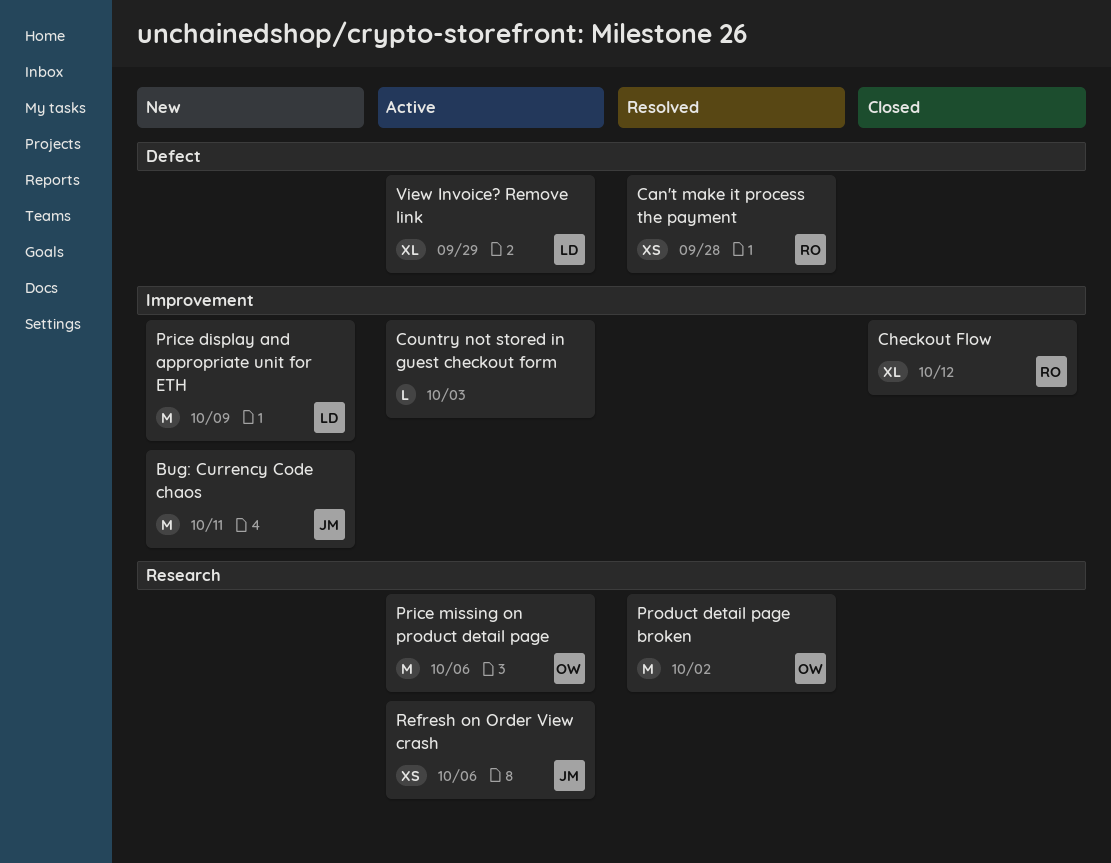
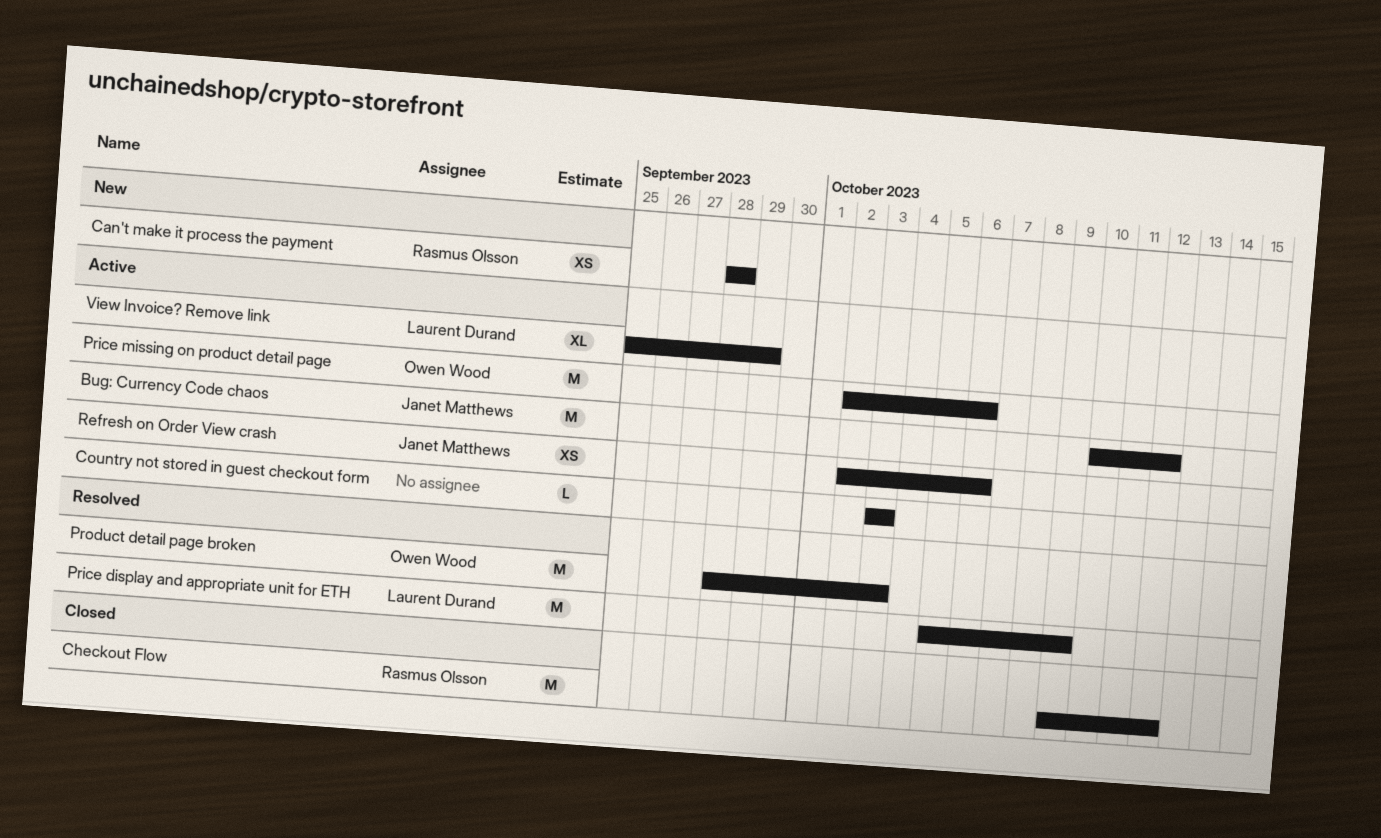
Bug: Currency Code chaos, status: New -> Active
Bug: Currency Code chaos, due: Oct 11 -> Oct 12
Can't make it process the payment, status: Resolved -> New
Checkout Flow, estimate: XL -> M
Price display and appropriate unit for ETH, status: New -> Resolved
Product detail page broken, due: Oct 2 -> Oct 3

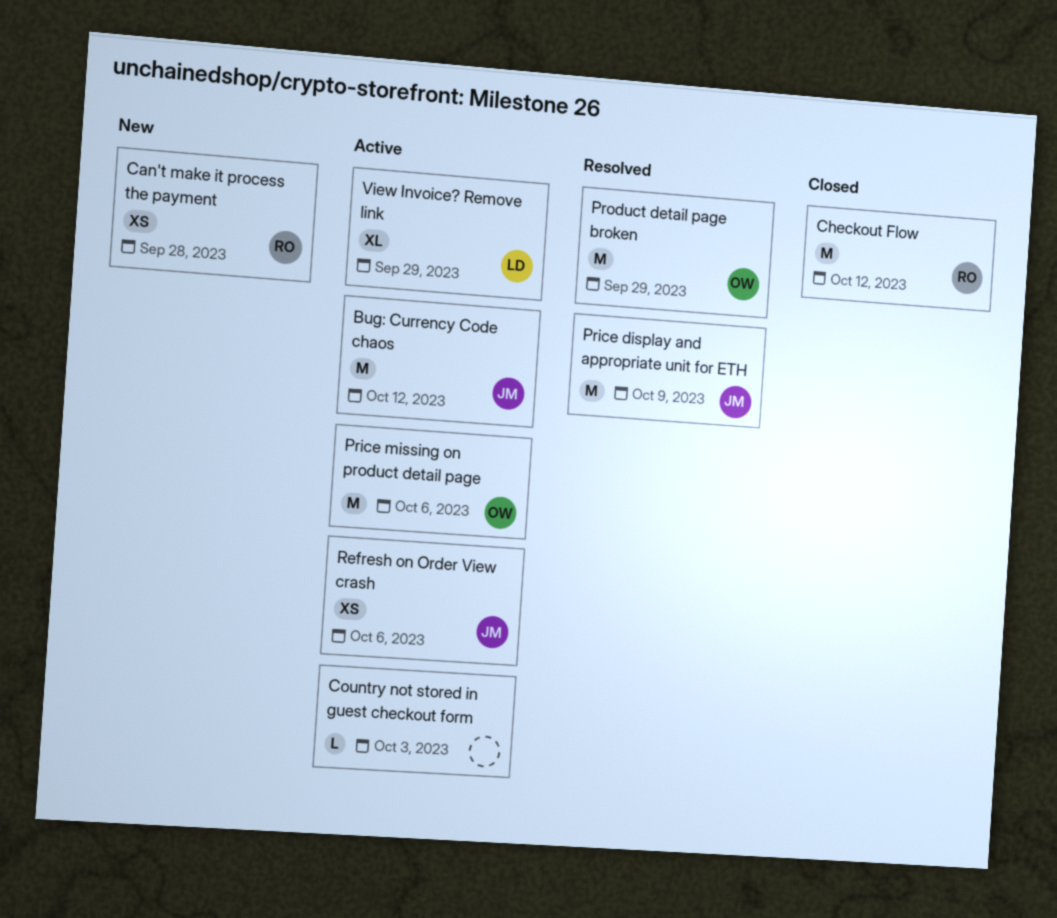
Price display and appropriate unit for ETH, owner: Laurent Durand -> Janet Matthews
Product detail page broken, due: Oct 3 -> Sep 29

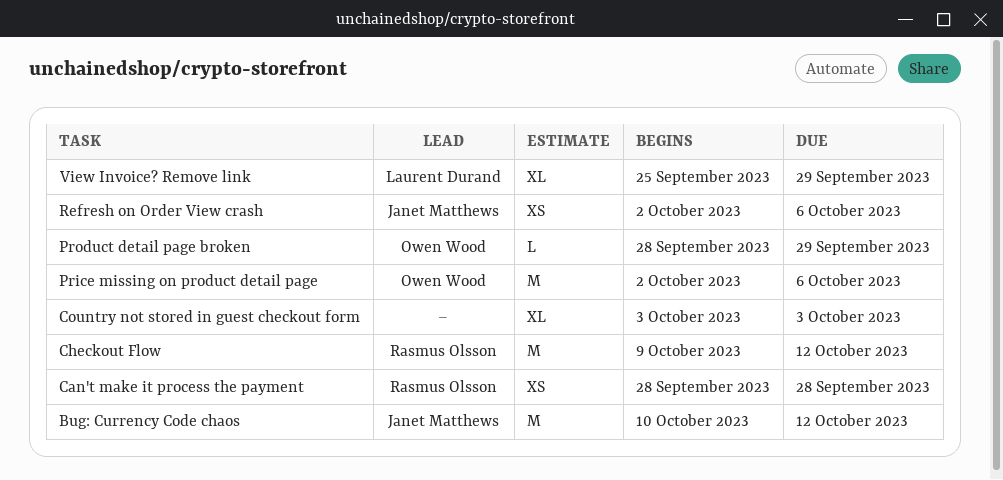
Country not stored in guest checkout form, estimate: L -> XL
Price display and appropriate unit for ETH: present -> none
Product detail page broken, estimate: M -> L

